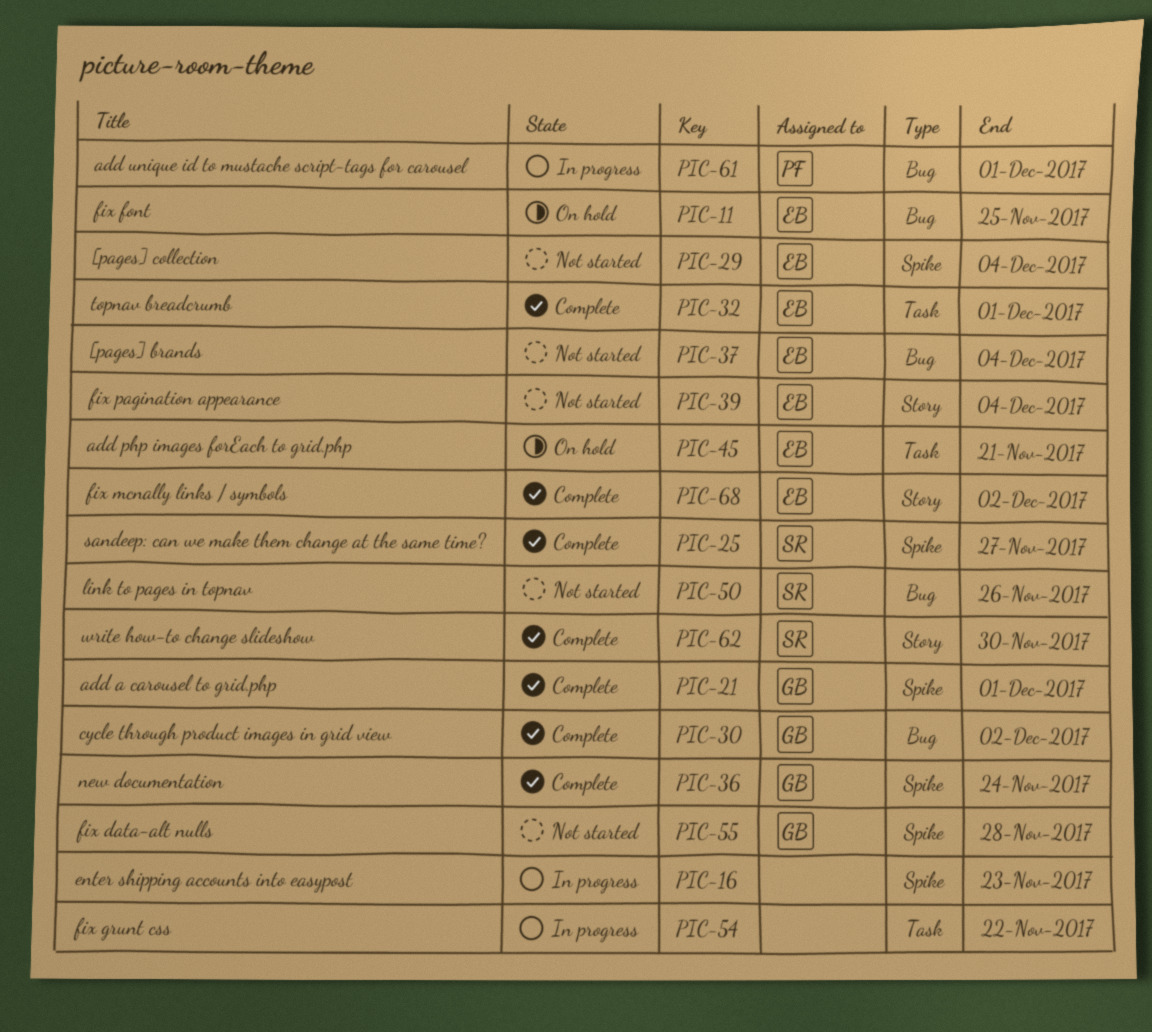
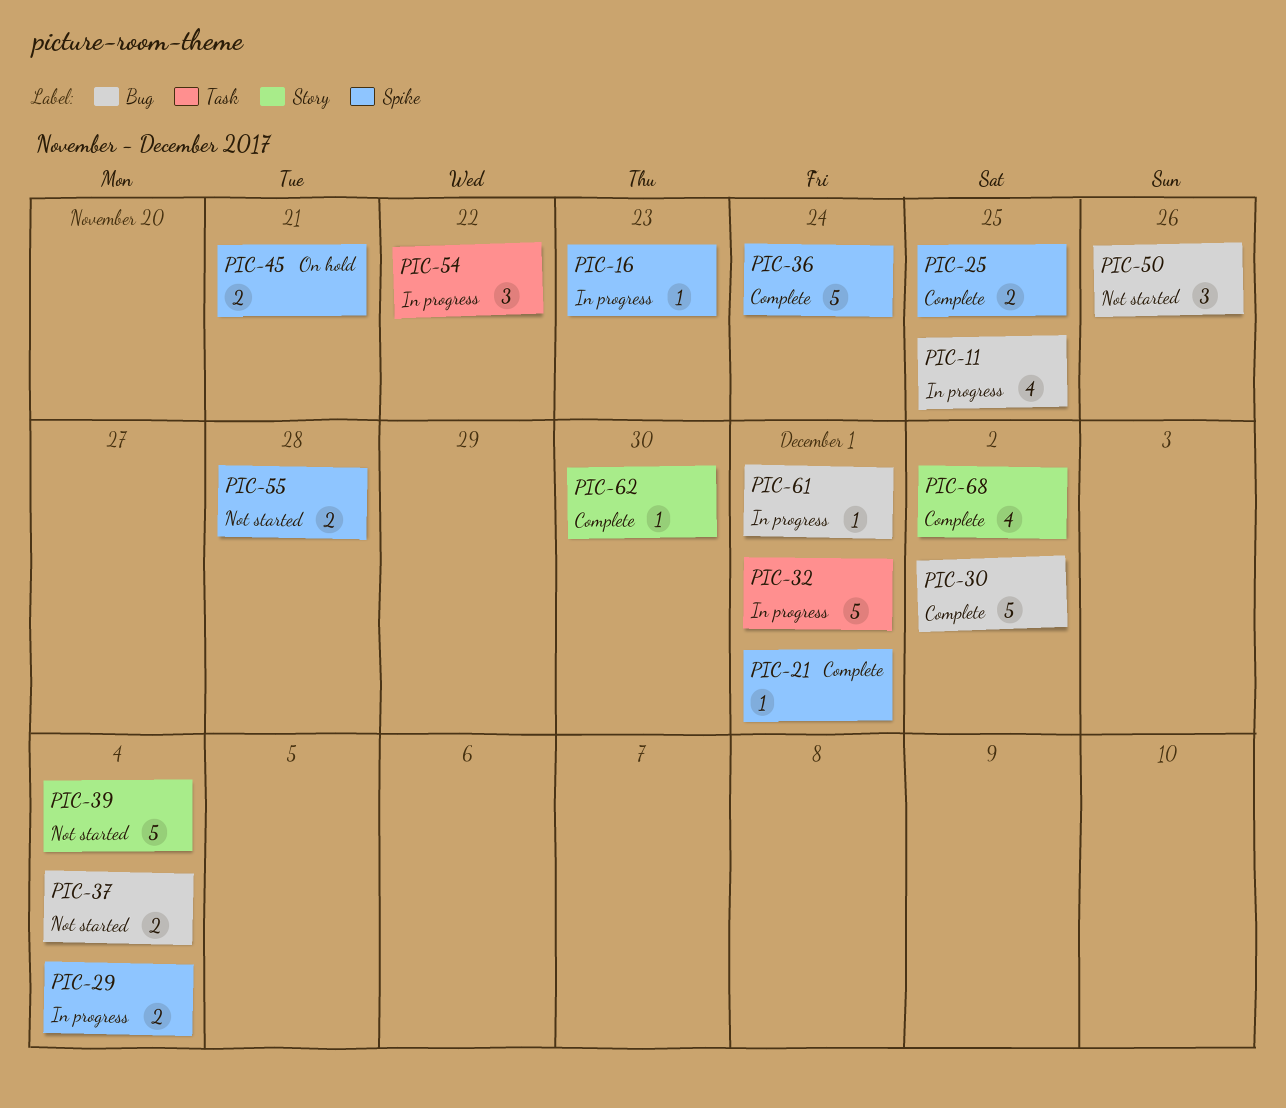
PIC-11, status: On hold -> In progress
PIC-25, due: Nov 27 -> Nov 25
PIC-29, status: Not started -> In progress
PIC-32, status: Complete -> In progress
PIC-45, label: Task -> Spike

